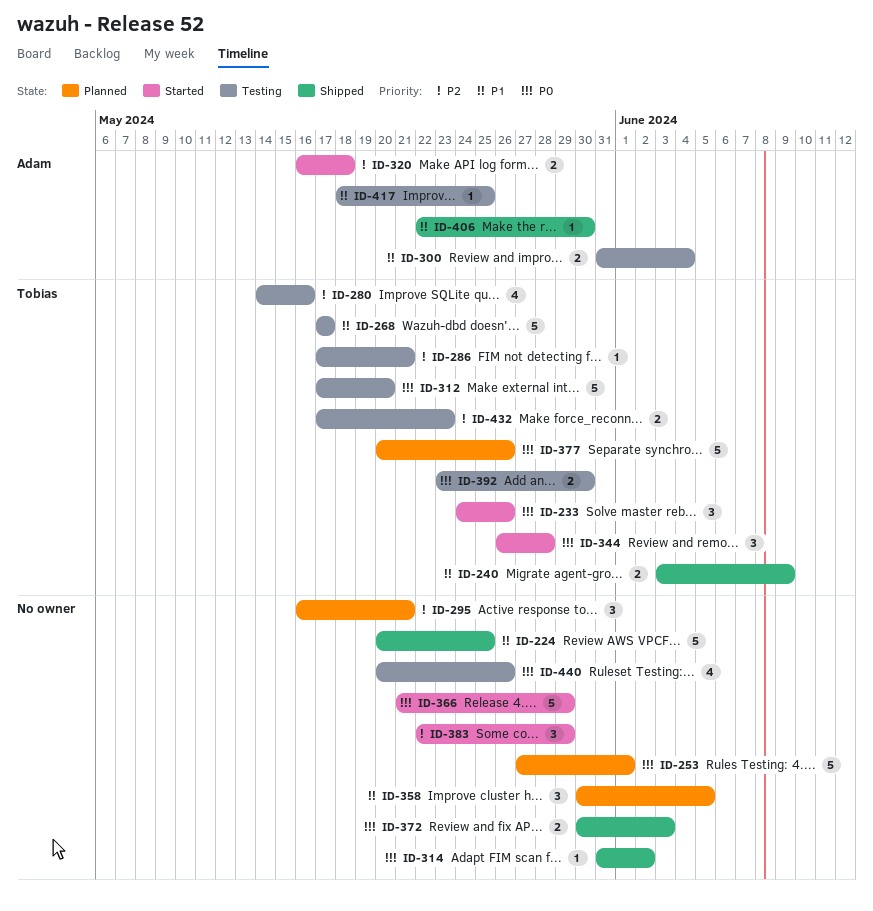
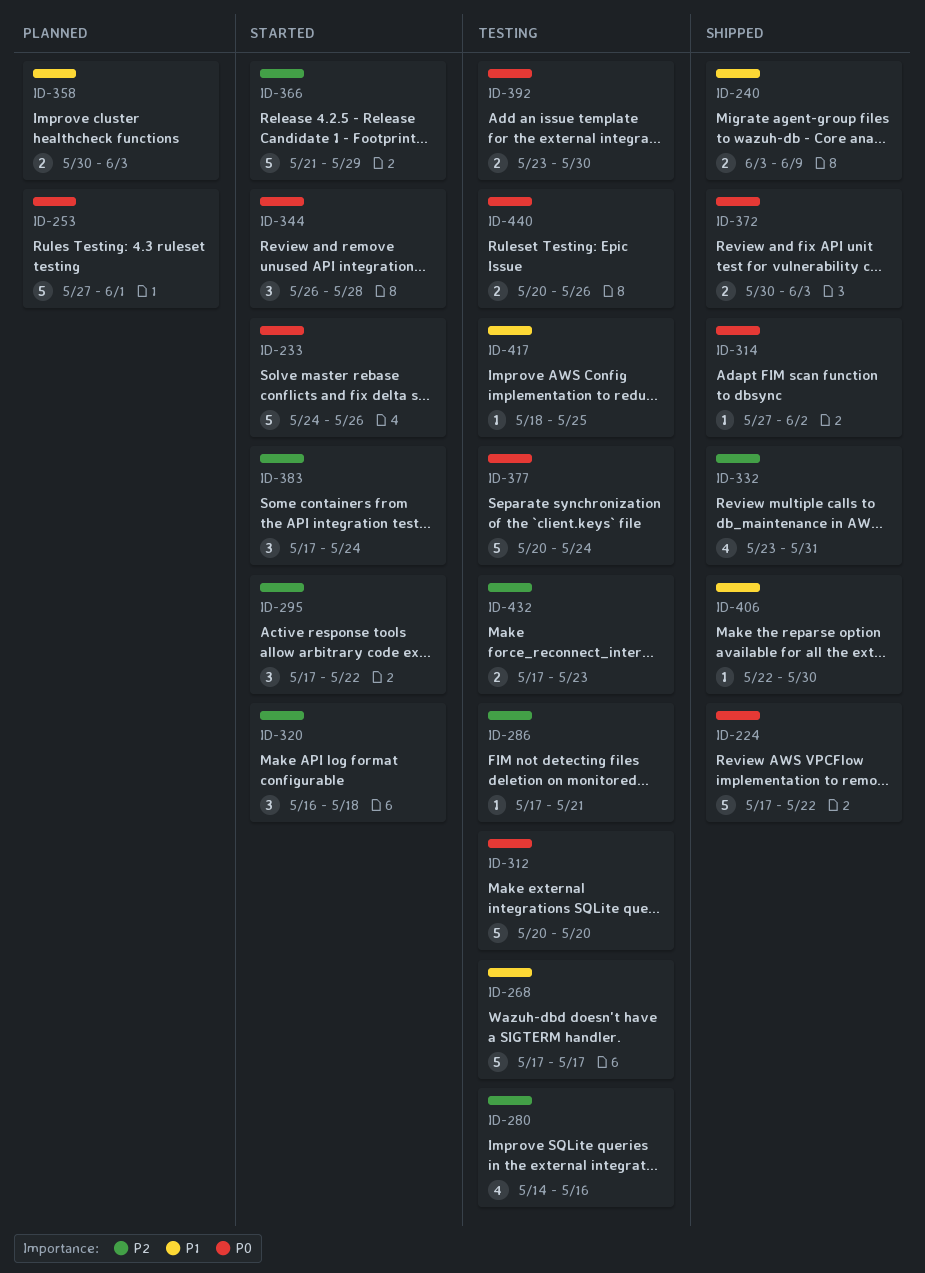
ID-224, priority: P1 -> P0
ID-224, start: May 20 -> May 17
ID-224, due: May 25 -> May 22
ID-233, estimate: 3 -> 5
ID-295, status: Planned -> Started
ID-295, start: May 16 -> May 17
ID-295, due: May 21 -> May 22
ID-300: present -> none
ID-312, start: May 17 -> May 20
ID-314, start: May 31 -> May 27
ID-320, estimate: 2 -> 3
ID-332: none -> present
ID-358, estimate: 3 -> 2
ID-358, due: Jun 5 -> Jun 3
ID-366, priority: P0 -> P2
ID-377, status: Planned -> Testing
ID-377, due: May 26 -> May 24
ID-383, start: May 22 -> May 17
ID-383, due: May 29 -> May 24
ID-440, estimate: 4 -> 2

